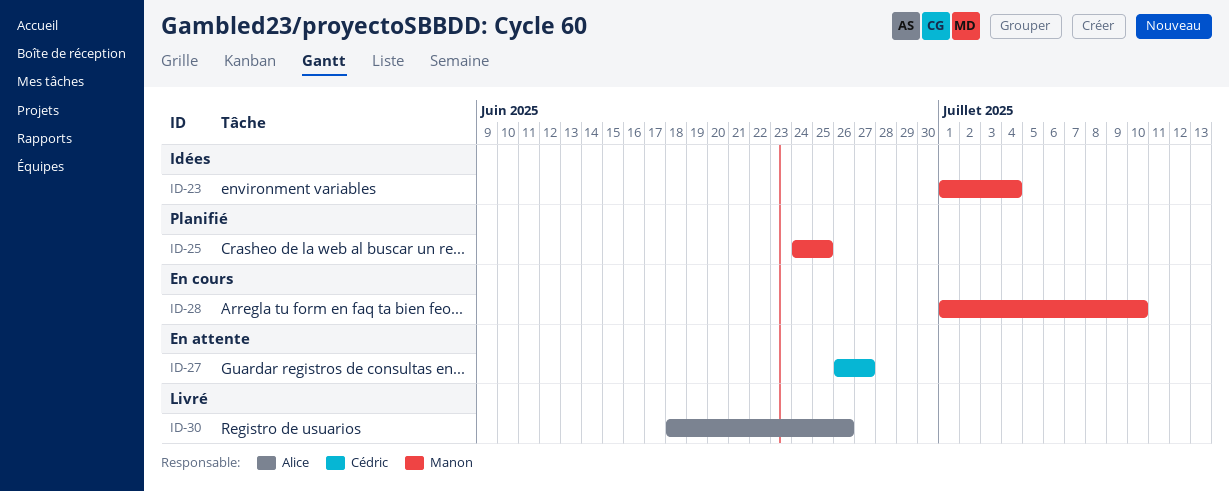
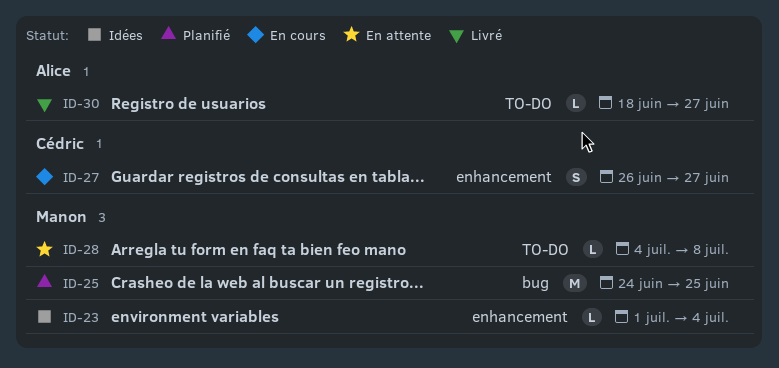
ID-27, status: En attente -> En cours
ID-28, status: En cours -> En attente
ID-28, start: Jul 1 -> Jul 4
ID-28, due: Jul 10 -> Jul 8
ID-30, due: Jun 26 -> Jun 27

